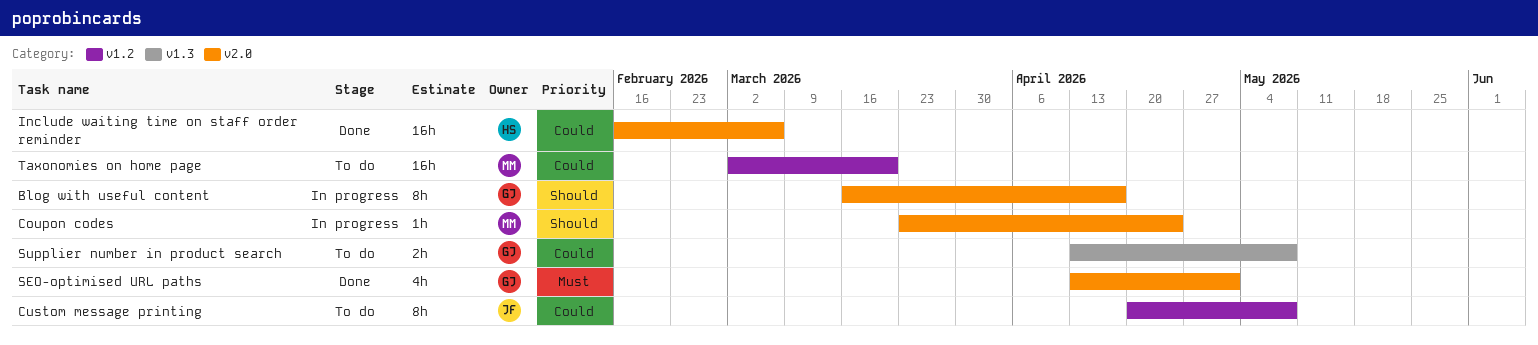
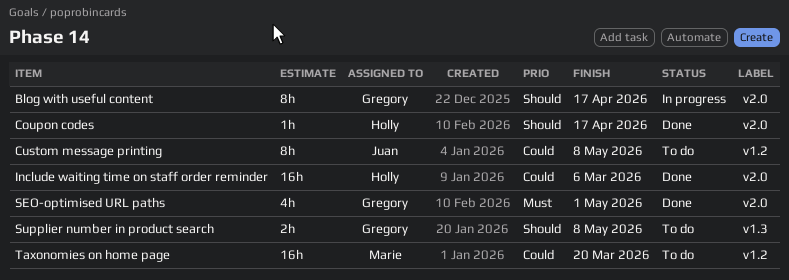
Coupon codes, status: In progress -> Done
Coupon codes, owner: Marie -> Holly
Coupon codes, due: Apr 24 -> Apr 17
Supplier number in product search, priority: Could -> Should

